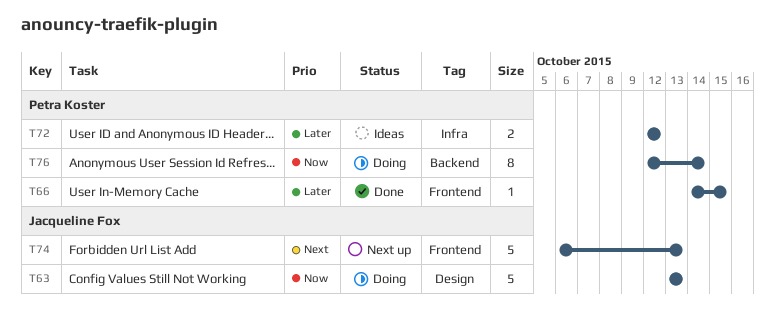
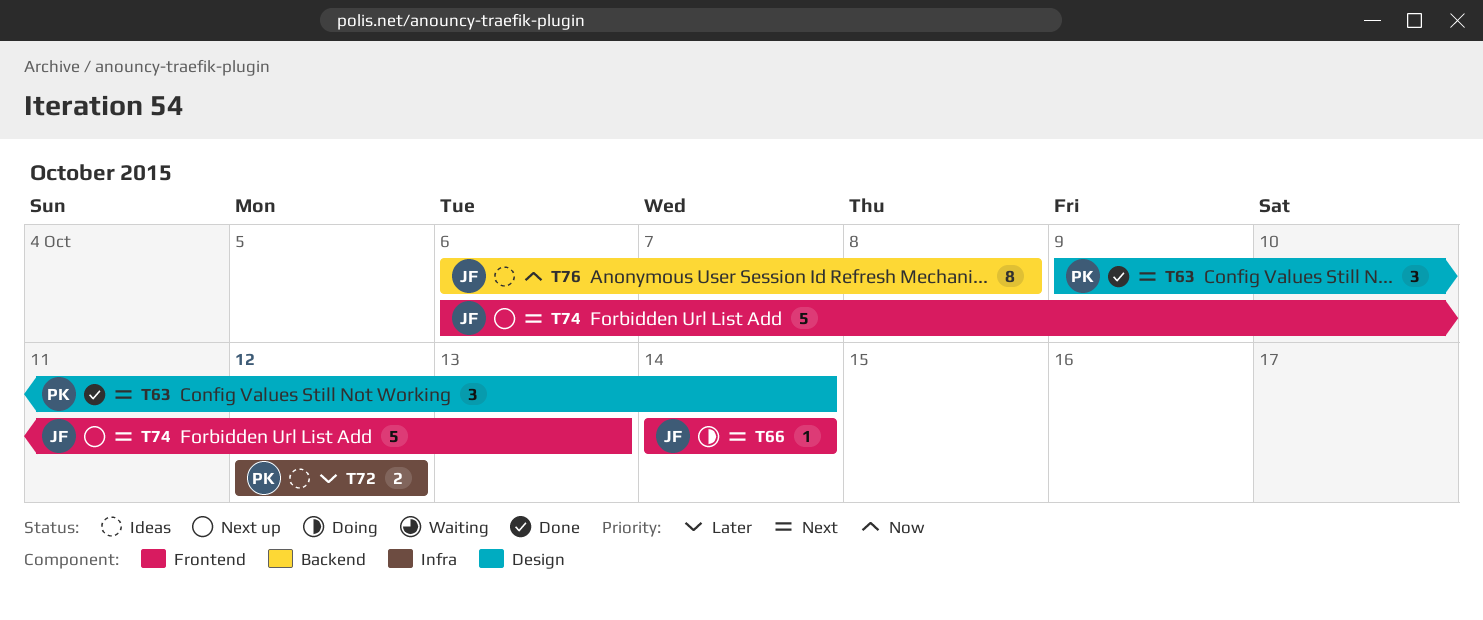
T63, status: Doing -> Done
T63, owner: Jacqueline Fox -> Petra Koster
T63, priority: Now -> Next
T63, estimate: 5 -> 3
T63, start: Oct 13 -> Oct 9
T63, due: Oct 13 -> Oct 14
T66, status: Done -> Doing
T66, owner: Petra Koster -> Jacqueline Fox
T66, priority: Later -> Next
T66, due: Oct 15 -> Oct 14
T76, status: Doing -> Ideas
T76, owner: Petra Koster -> Jacqueline Fox
T76, start: Oct 12 -> Oct 6
T76, due: Oct 14 -> Oct 8

